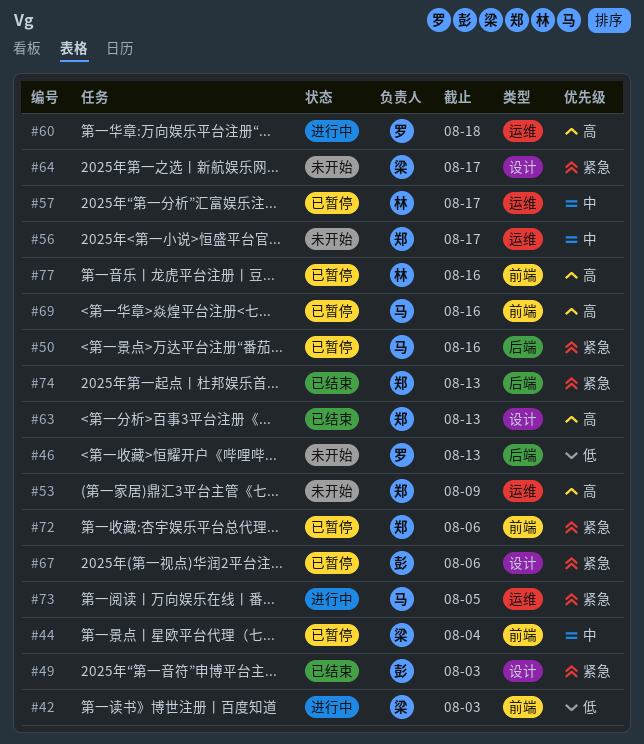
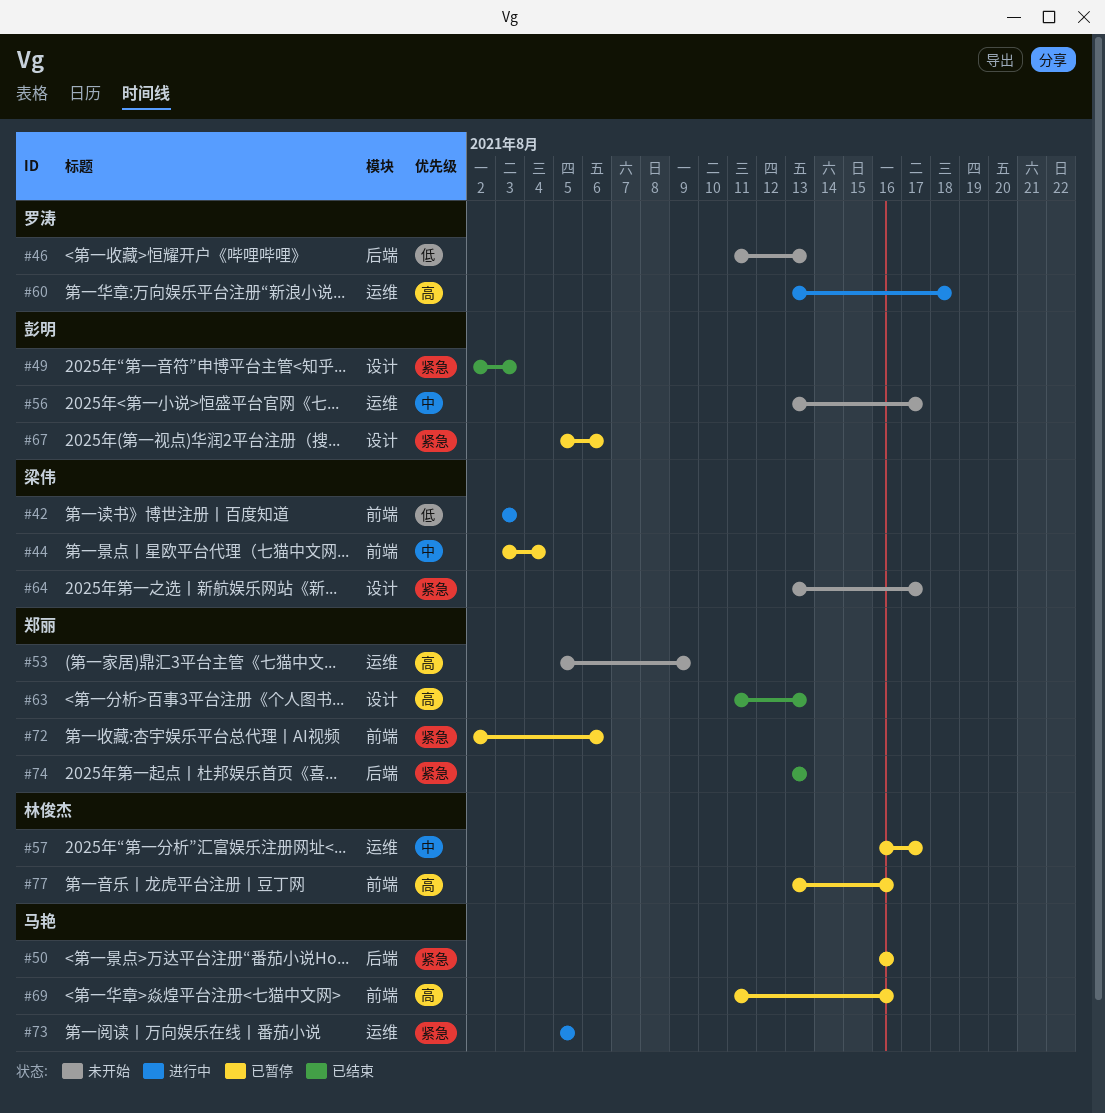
#56, owner: 郑丽 -> 彭明

